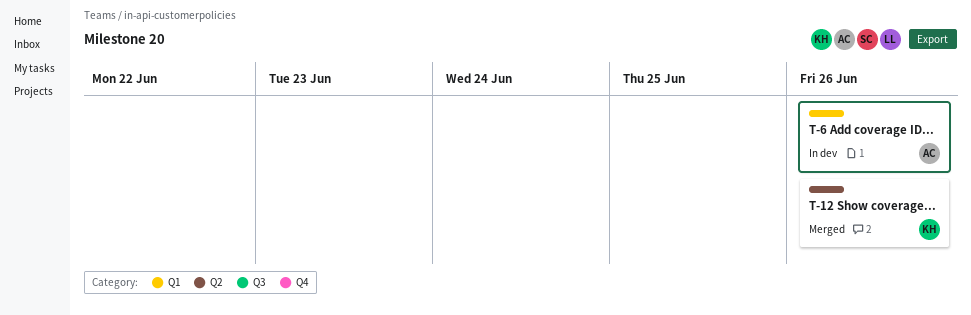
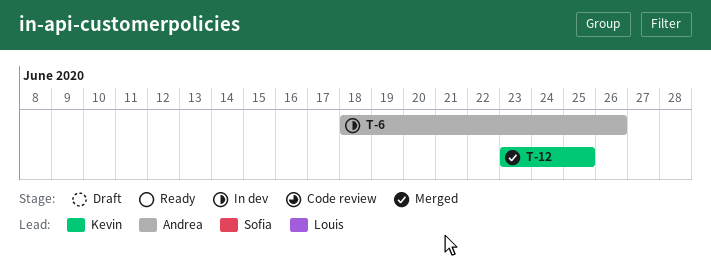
T-12, due: Jun 26 -> Jun 25

